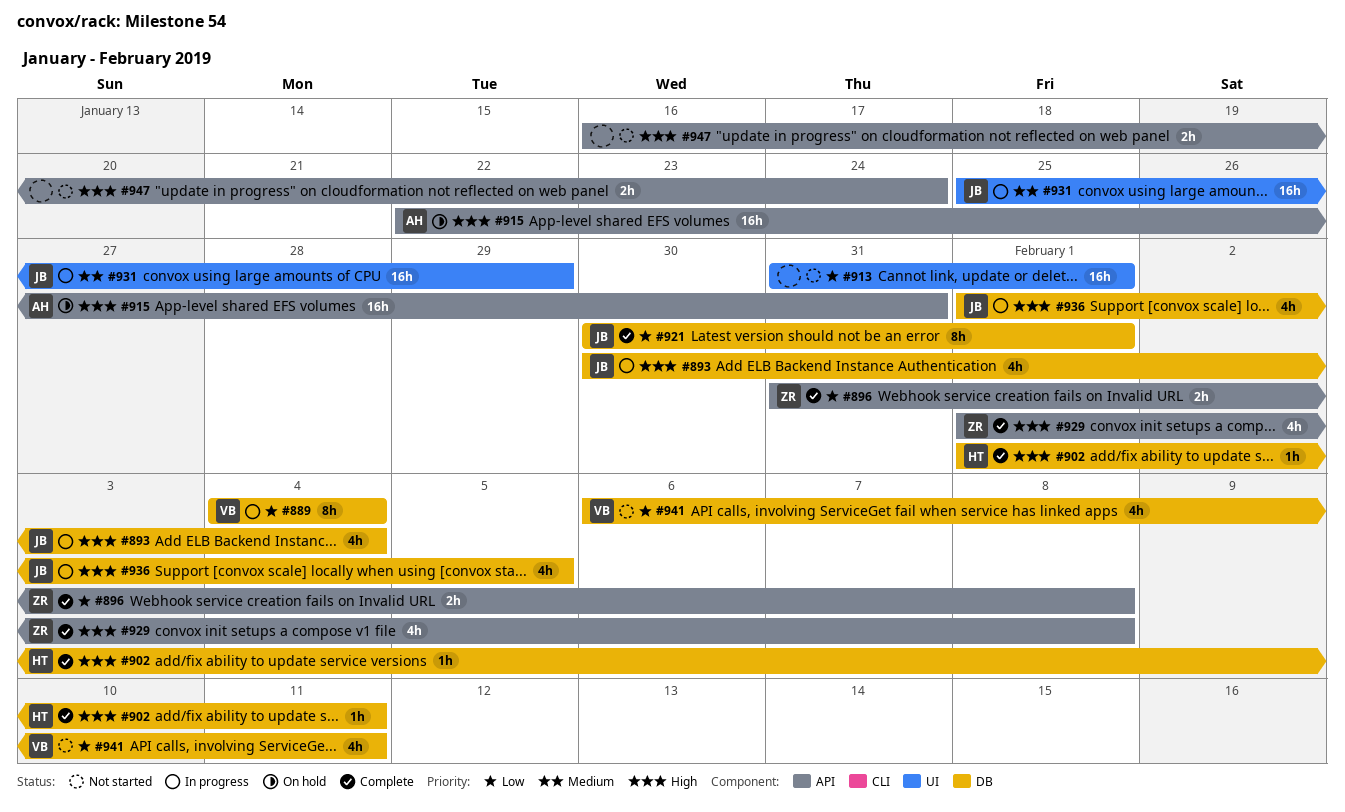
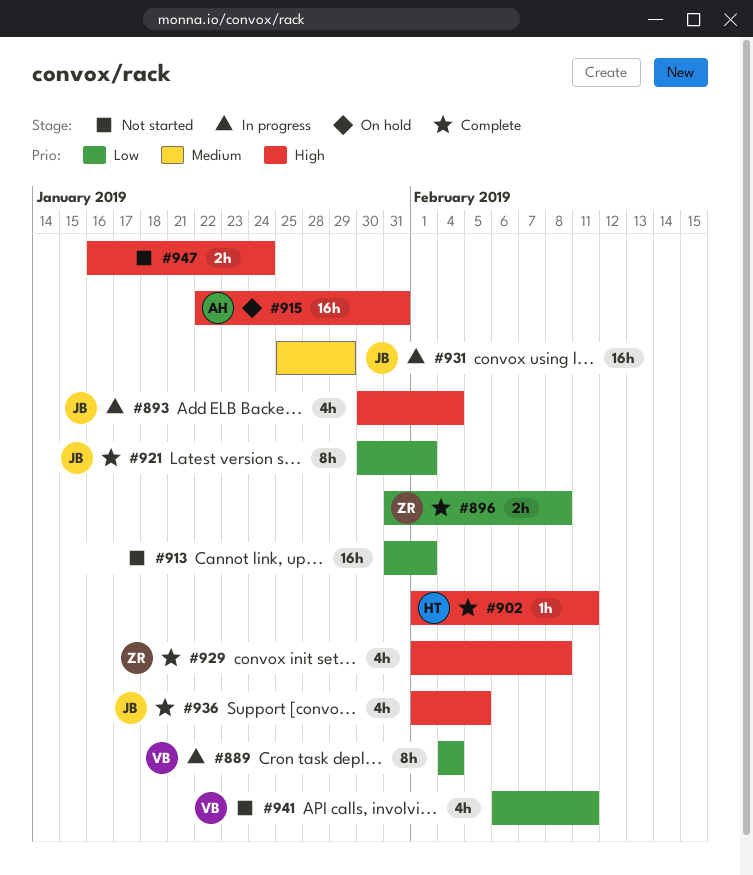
#936, status: In progress -> Complete

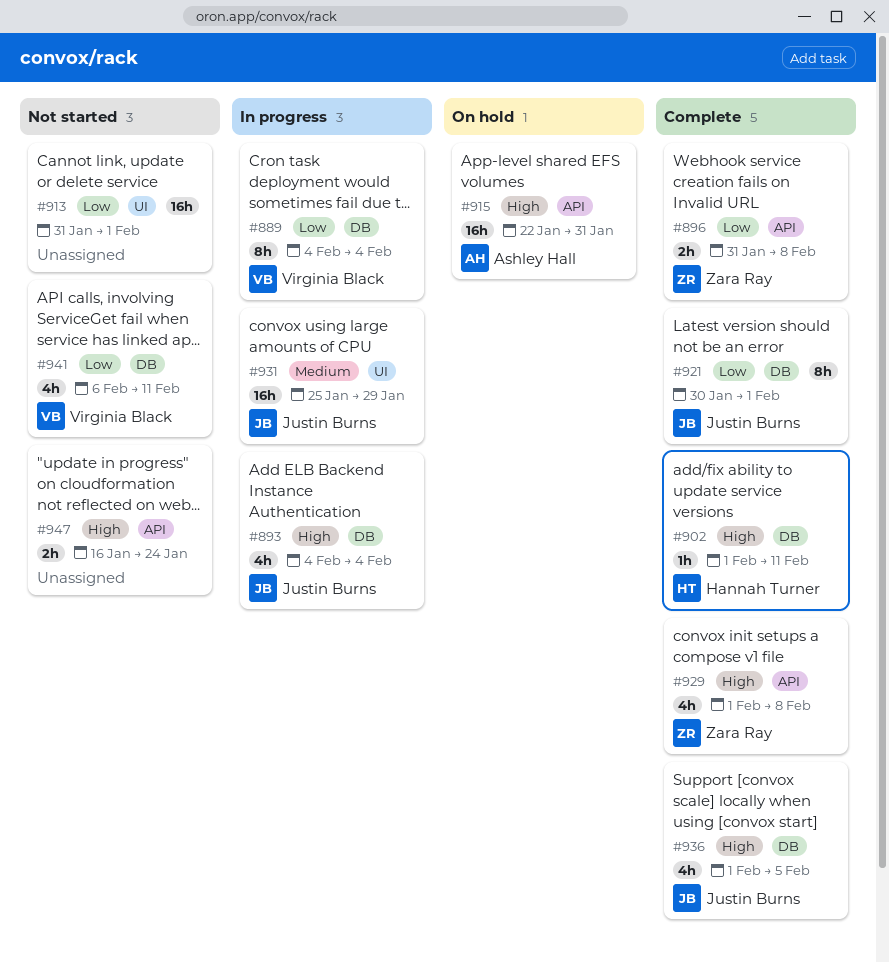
#893, start: Jan 30 -> Feb 4

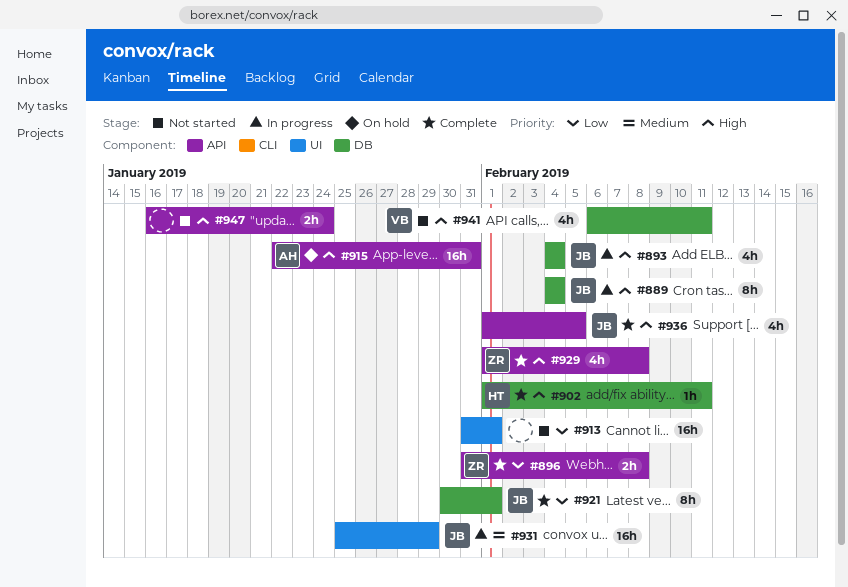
#889, owner: Virginia Black -> Justin Burns
#889, priority: Low -> High
#936, label: DB -> API
#941, priority: Low -> High

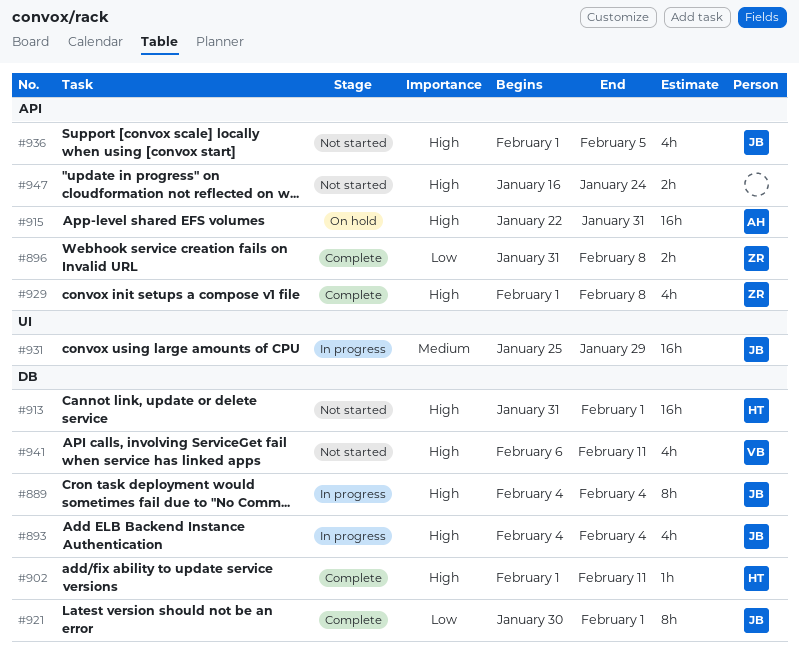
#913, owner: none -> HT
#913, priority: Low -> High
#913, label: UI -> DB
#936, status: Complete -> Not started

